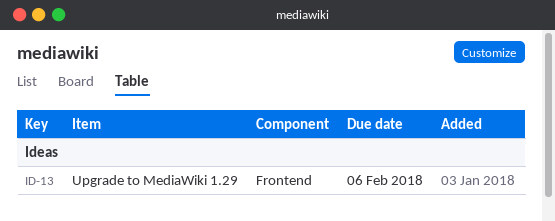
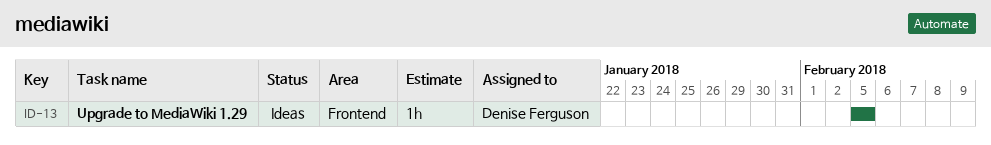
ID-13, due: Feb 6 -> Feb 5

